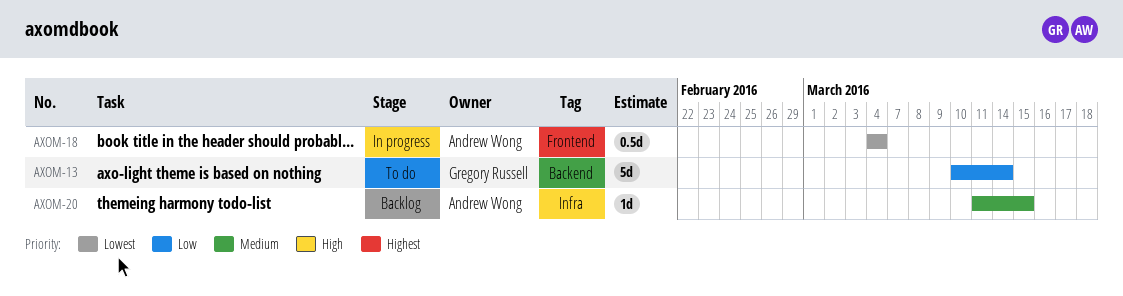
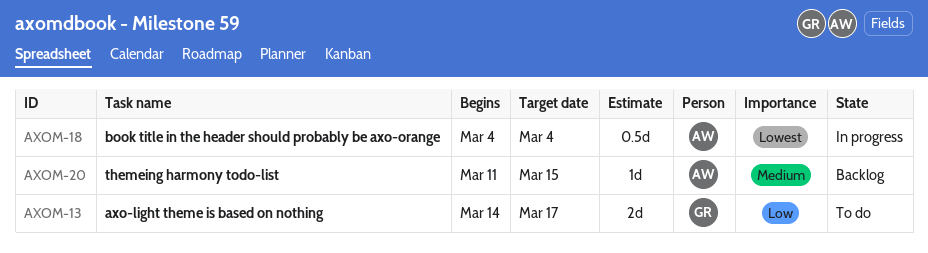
AXOM-13, estimate: 5d -> 2d
AXOM-13, start: Mar 10 -> Mar 14
AXOM-13, due: Mar 14 -> Mar 17

